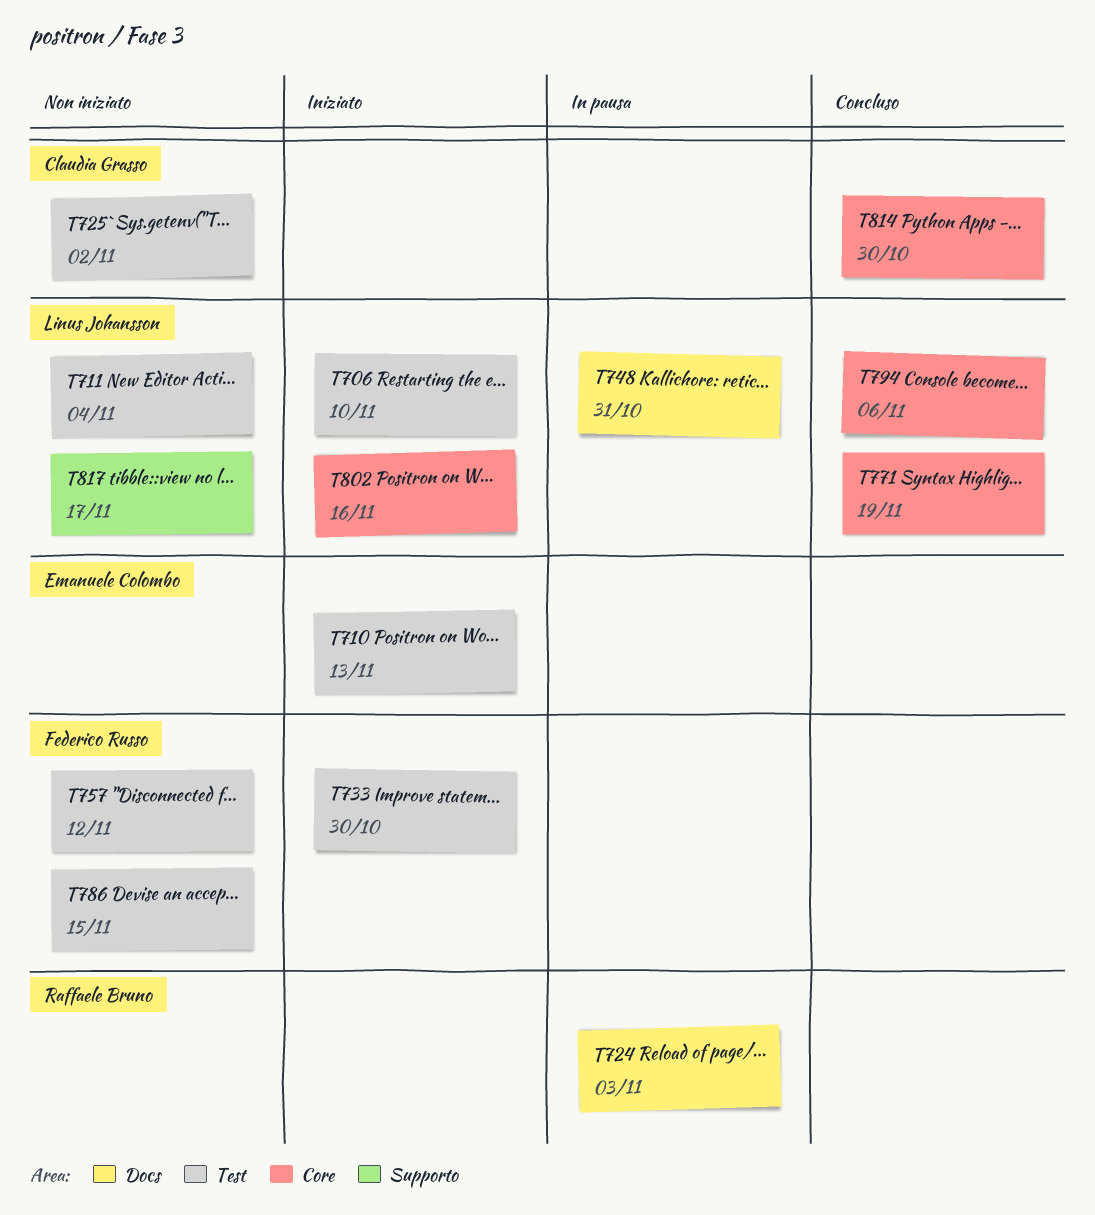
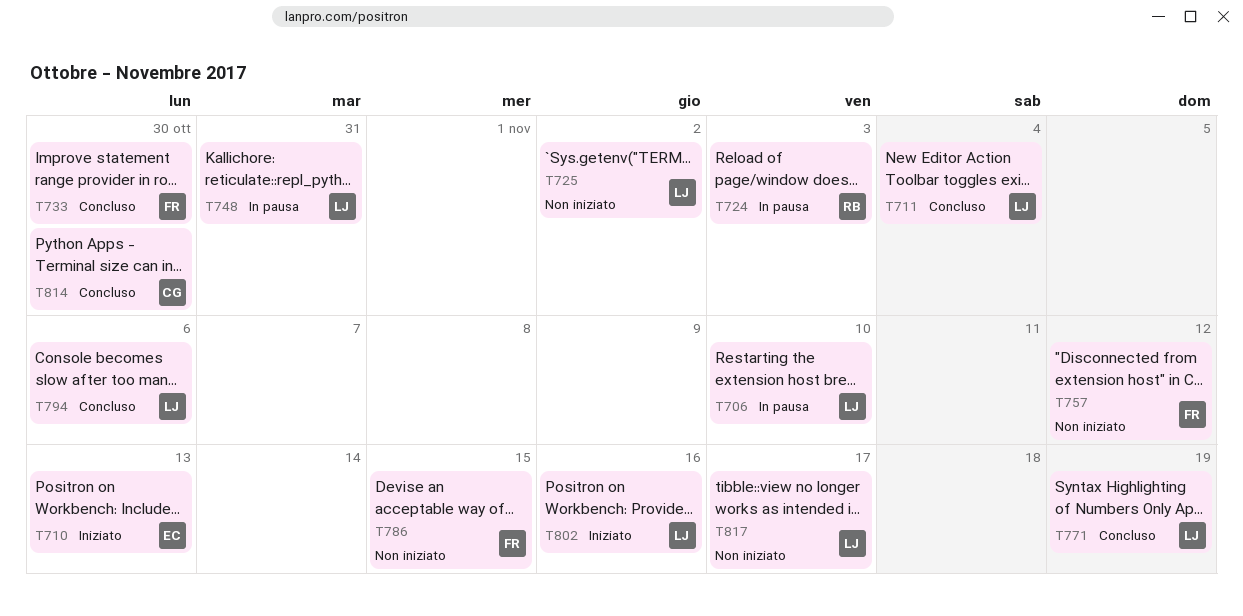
T706, status: Iniziato -> In pausa
T711, status: Non iniziato -> Concluso
T725, owner: Claudia Grasso -> Linus Johansson
T733, status: Iniziato -> Concluso

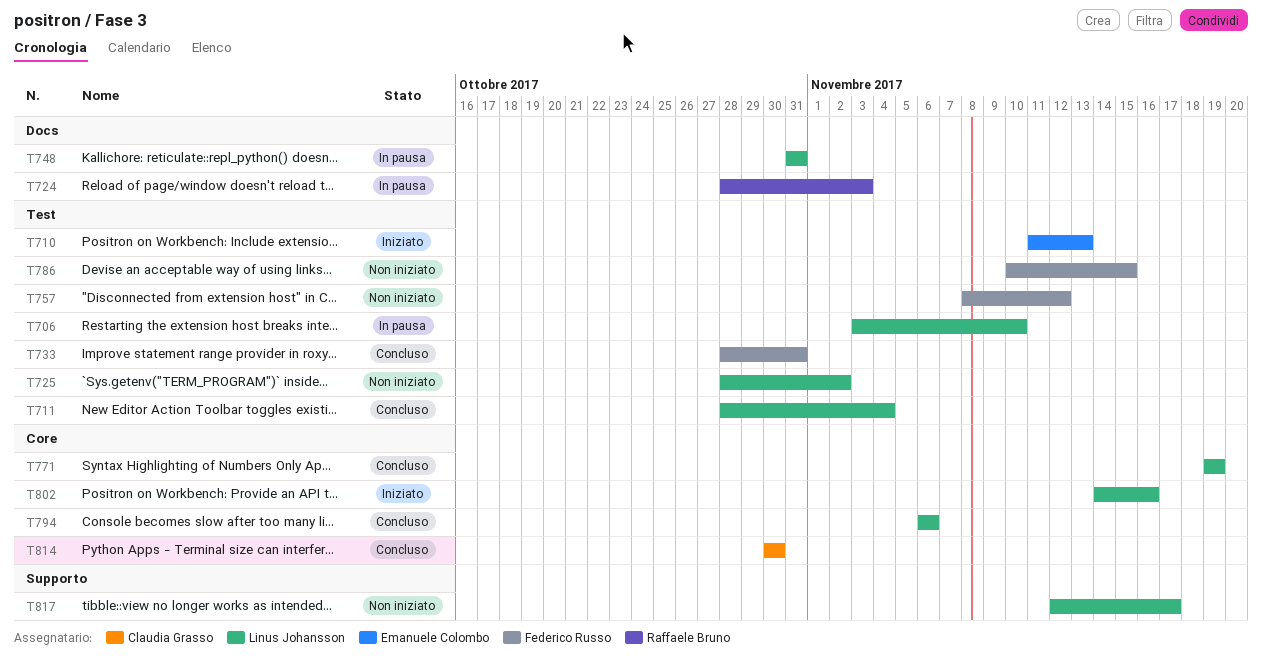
T733, due: Oct 30 -> Oct 31

